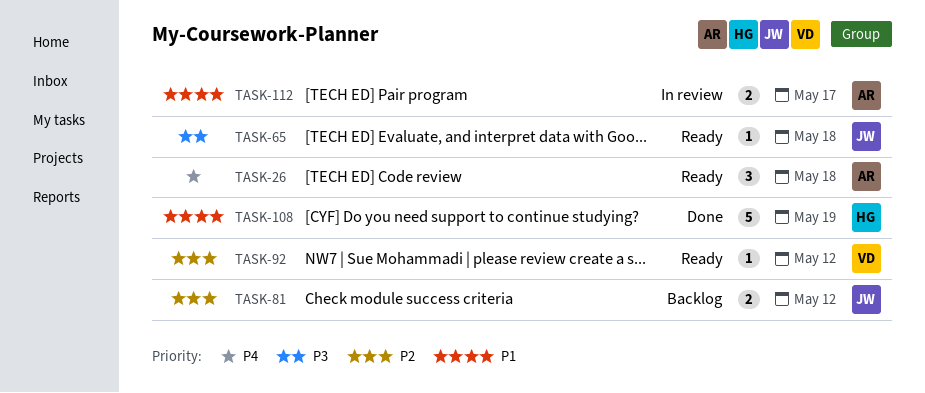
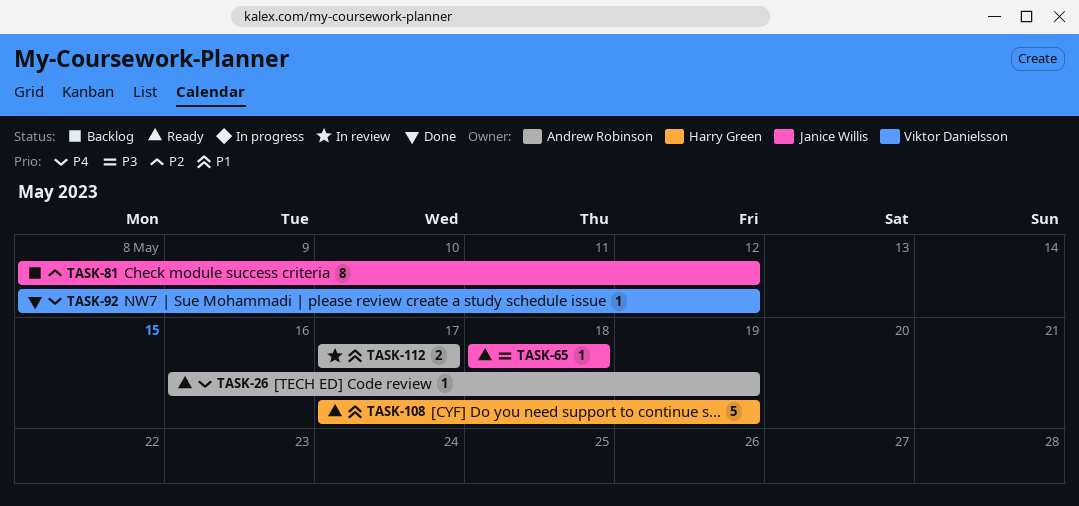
TASK-26, estimate: 3 -> 1
TASK-26, due: May 18 -> May 19
TASK-81, estimate: 2 -> 8
TASK-92, status: Ready -> Done
TASK-92, priority: P2 -> P4
TASK-108, status: Done -> Ready

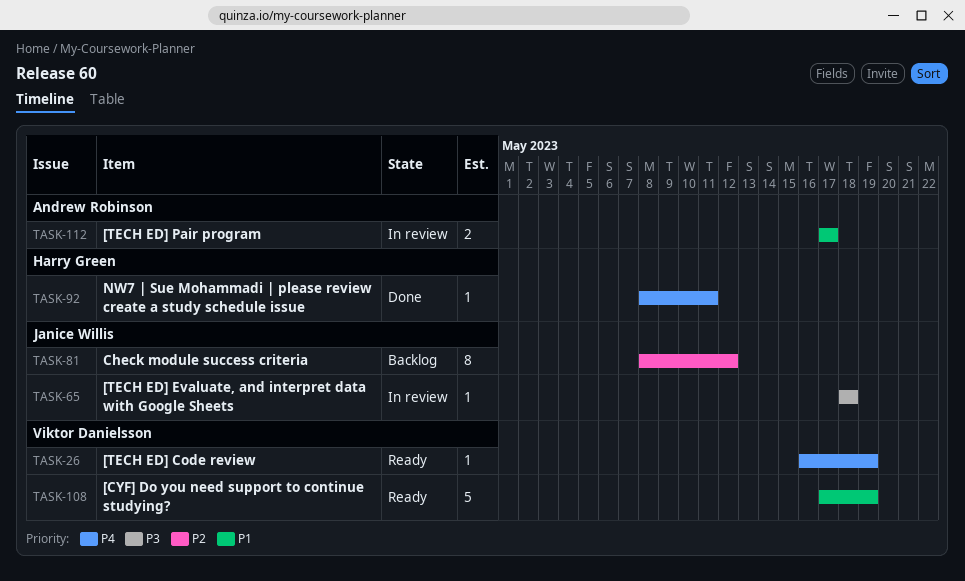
TASK-26, owner: Andrew Robinson -> Viktor Danielsson
TASK-65, status: Ready -> In review
TASK-92, owner: Viktor Danielsson -> Harry Green
TASK-92, due: May 12 -> May 11
TASK-108, owner: Harry Green -> Viktor Danielsson

